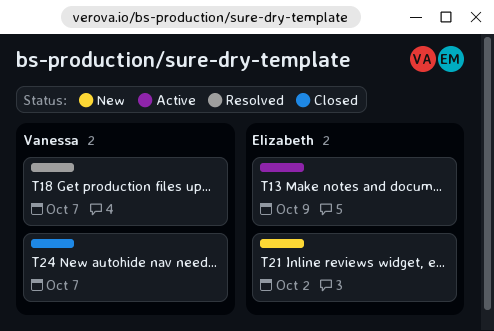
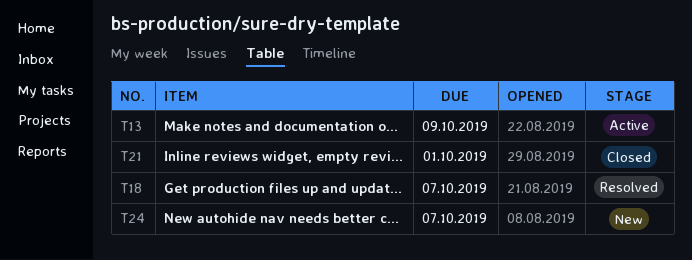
T21, status: New -> Closed
T21, due: Oct 2 -> Oct 1
T24, status: Closed -> New

